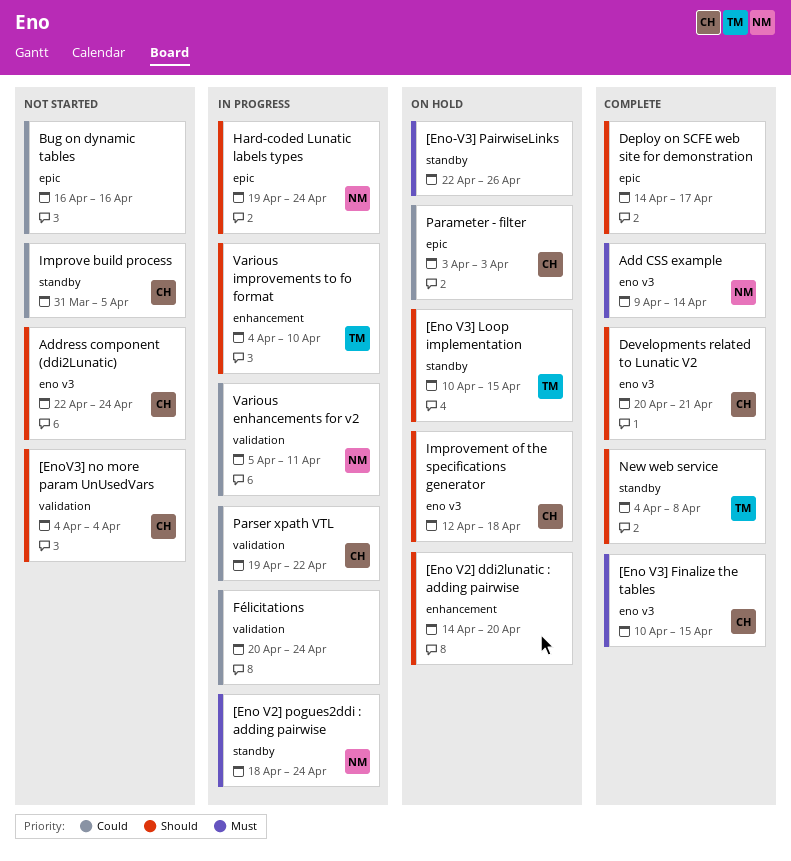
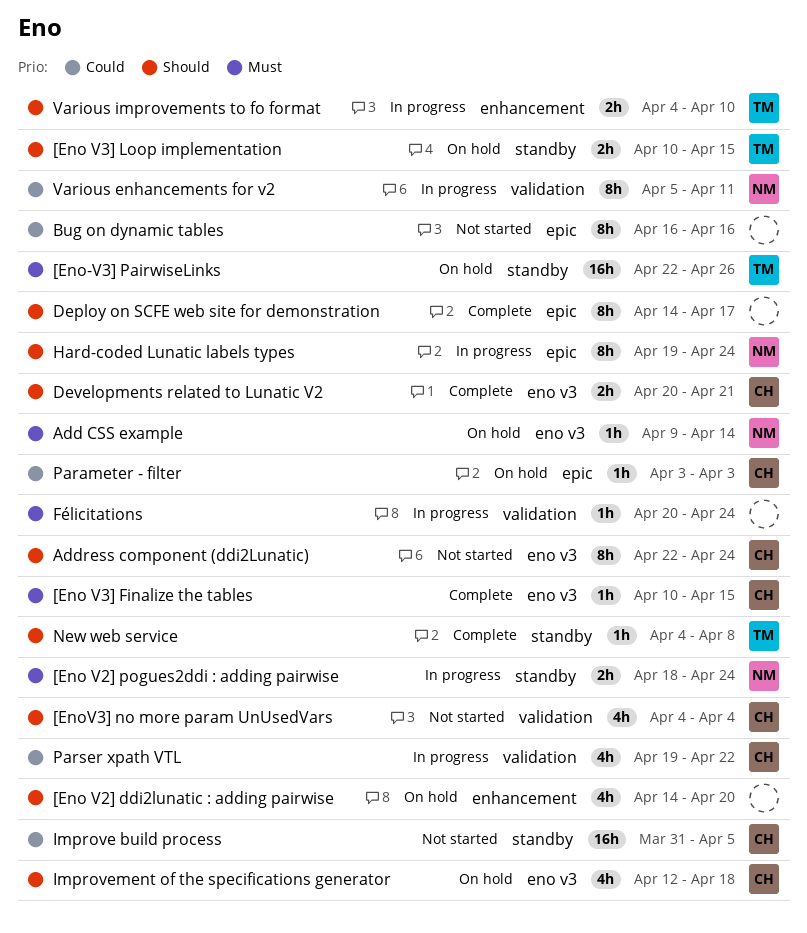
[Eno-V3] PairwiseLinks, owner: none -> TM
Add CSS example, status: Complete -> On hold
Félicitations, priority: Could -> Must

